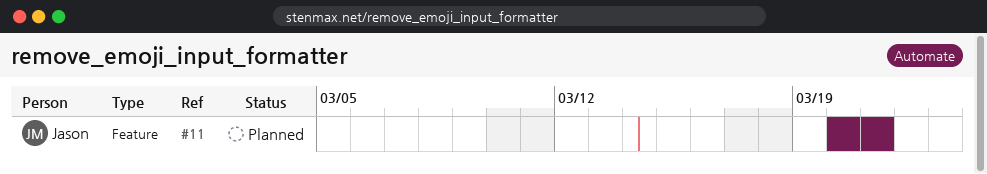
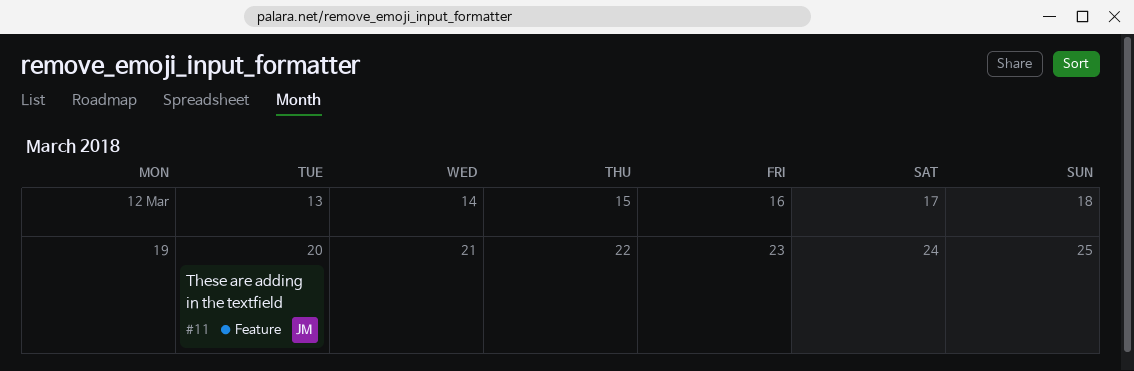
#11, due: Mar 21 -> Mar 20

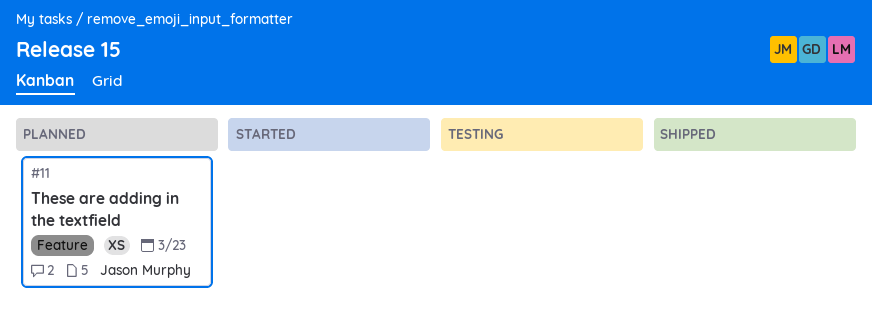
#11, due: Mar 20 -> Mar 23

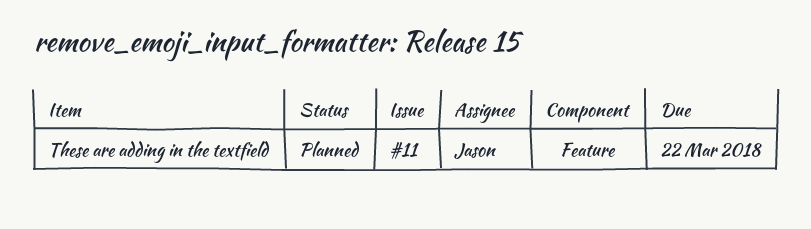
#11, due: Mar 23 -> Mar 22

